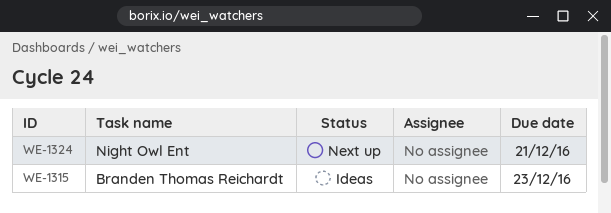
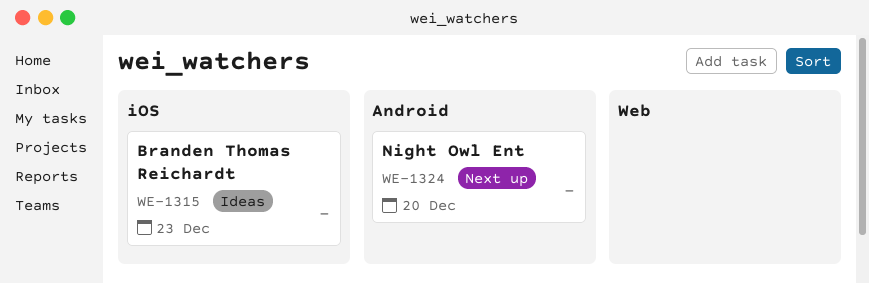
WE-1324, due: Dec 21 -> Dec 20

